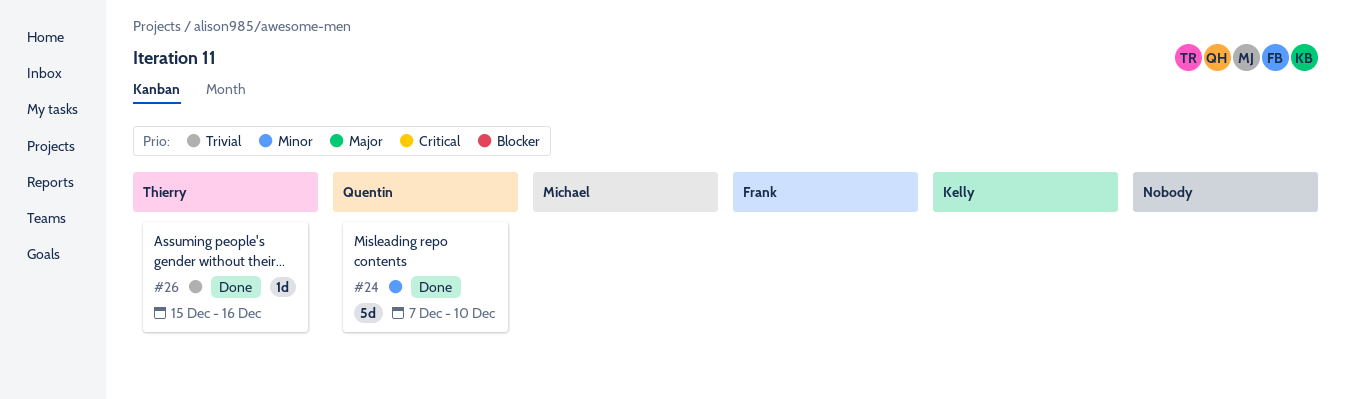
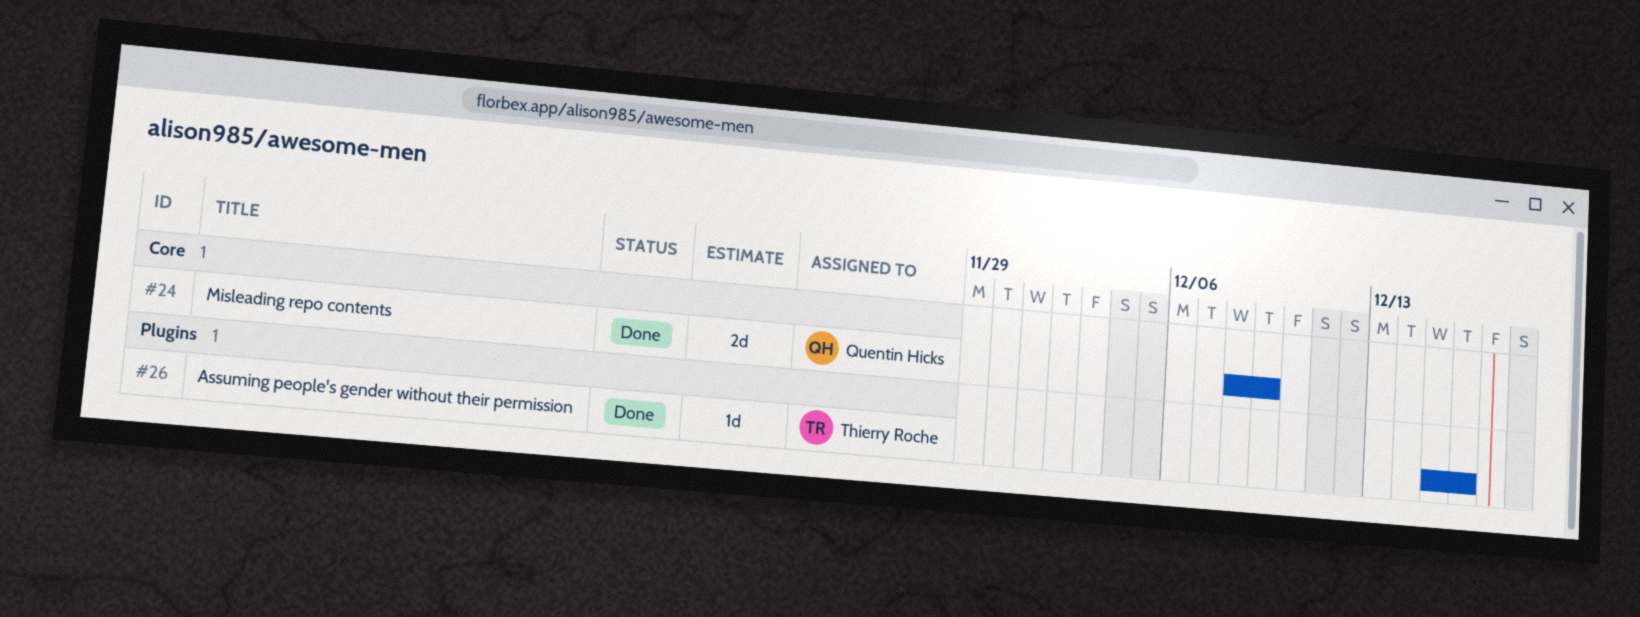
#24, estimate: 5d -> 2d
#24, start: Dec 7 -> Dec 8
#24, due: Dec 10 -> Dec 9

